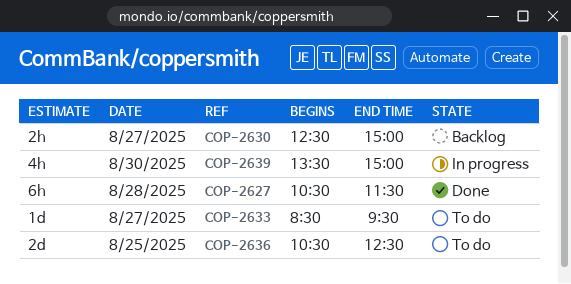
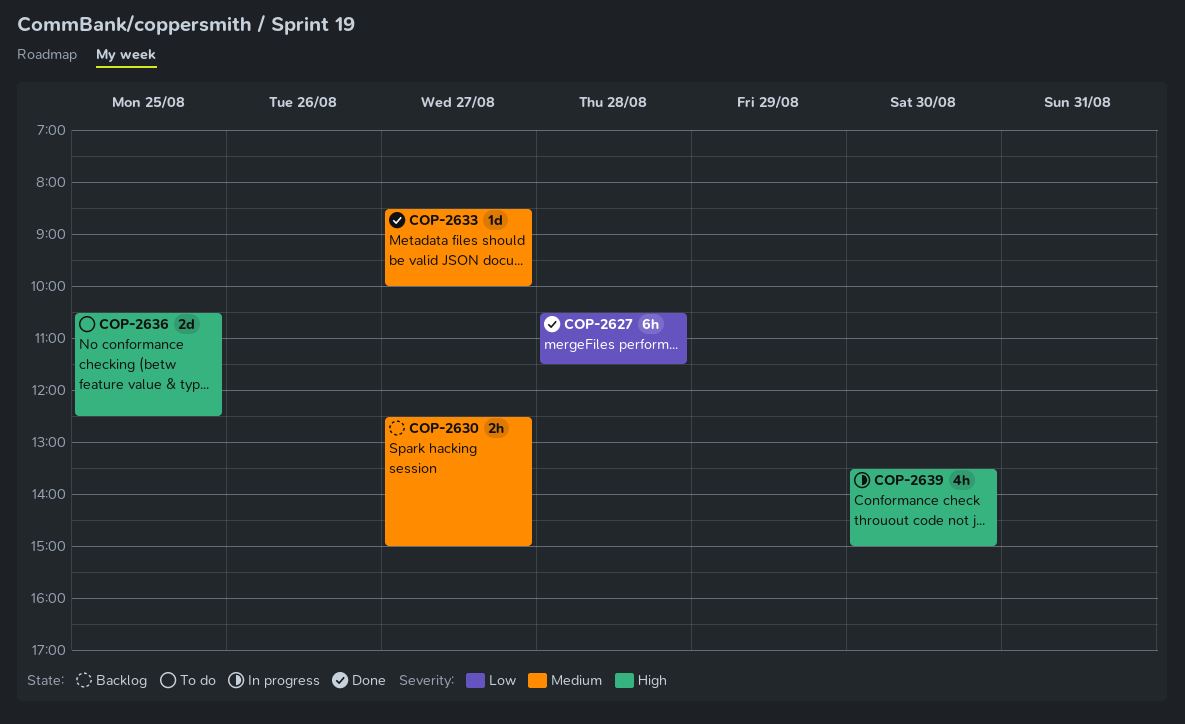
COP-2633, status: To do -> Done
COP-2633, ends: 09:30 -> 10:00

